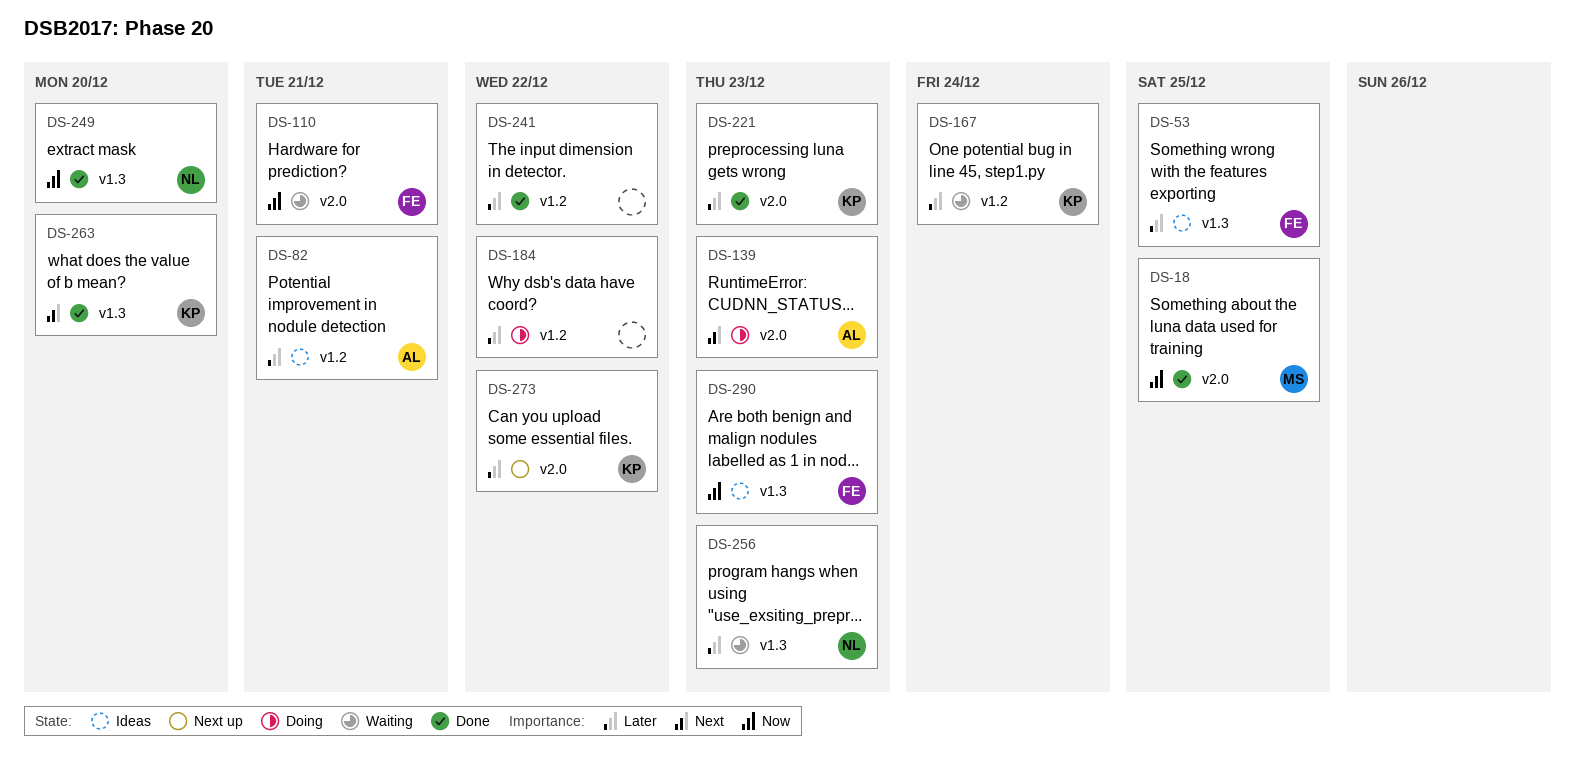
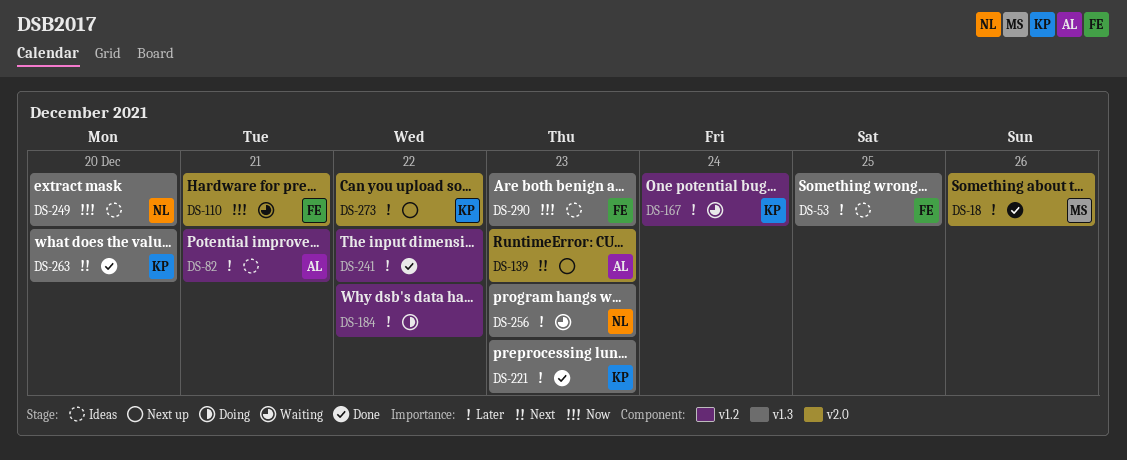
DS-18, priority: Now -> Later
DS-18, due: Dec 25 -> Dec 26
DS-139, status: Doing -> Next up
DS-221, label: v2.0 -> v1.3
DS-249, status: Done -> Ideas

